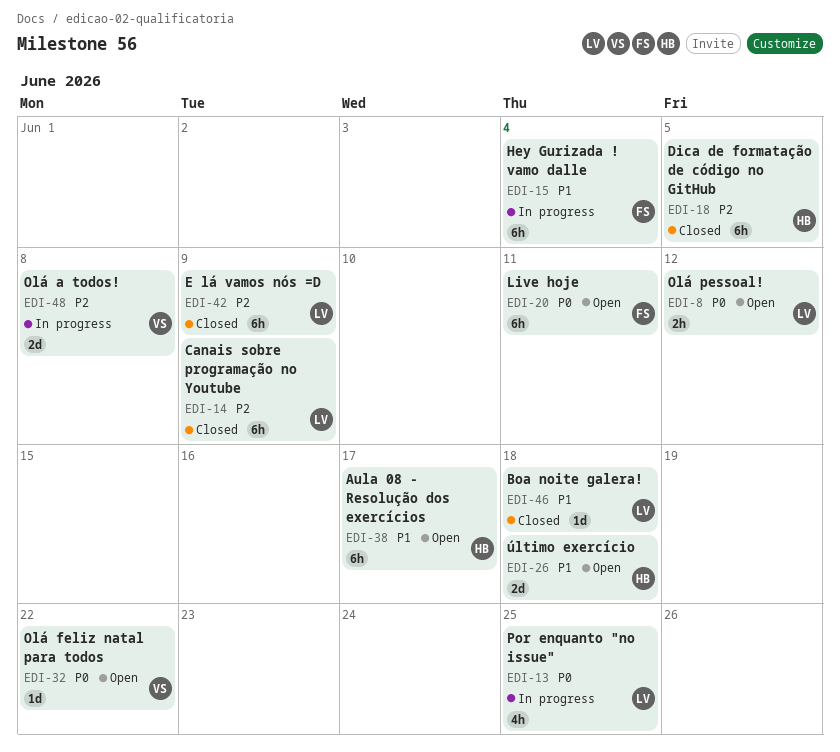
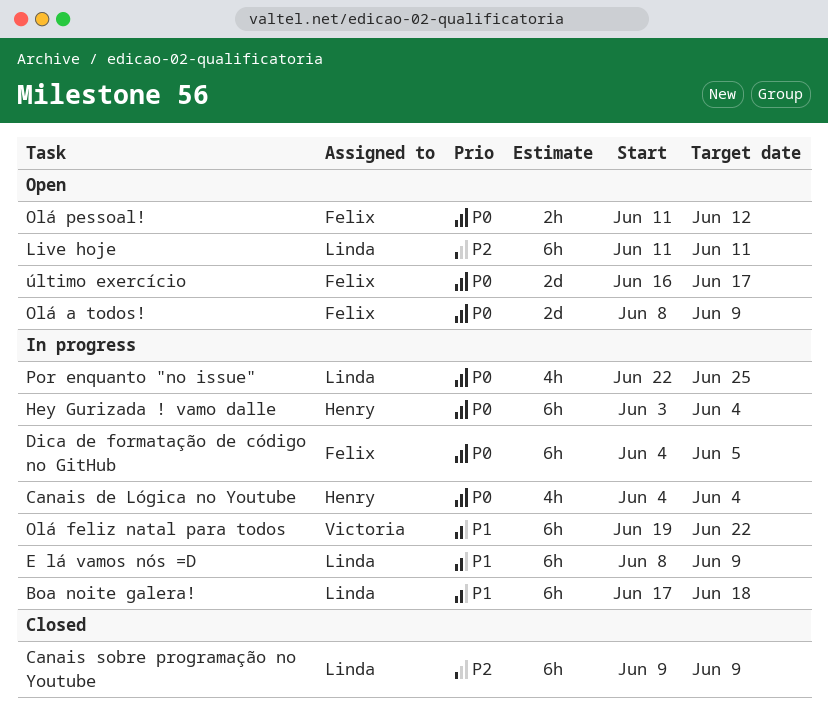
Aula 08 - Resolução dos exercícios: present -> none
Boa noite galera!, status: Closed -> In progress
Boa noite galera!, estimate: 1d -> 6h
Canais de Lógica no Youtube: none -> present
Dica de formatação de código no GitHub, status: Closed -> In progress
Dica de formatação de código no GitHub, owner: Henry -> Felix
Dica de formatação de código no GitHub, priority: P2 -> P0
E lá vamos nós =D, status: Closed -> In progress
E lá vamos nós =D, priority: P2 -> P1
Hey Gurizada ! vamo dalle, owner: Felix -> Henry
Hey Gurizada ! vamo dalle, priority: P1 -> P0
Live hoje, owner: Felix -> Linda
Live hoje, priority: P0 -> P2
Olá a todos!, status: In progress -> Open
Olá a todos!, owner: Victoria -> Felix
Olá a todos!, priority: P2 -> P0
Olá a todos!, due: Jun 8 -> Jun 9
Olá feliz natal para todos, status: Open -> In progress
Olá feliz natal para todos, priority: P0 -> P1
Olá feliz natal para todos, estimate: 1d -> 6h
Olá pessoal!, owner: Linda -> Felix
último exercício, owner: Henry -> Felix
último exercício, priority: P1 -> P0
último exercício, due: Jun 18 -> Jun 17

